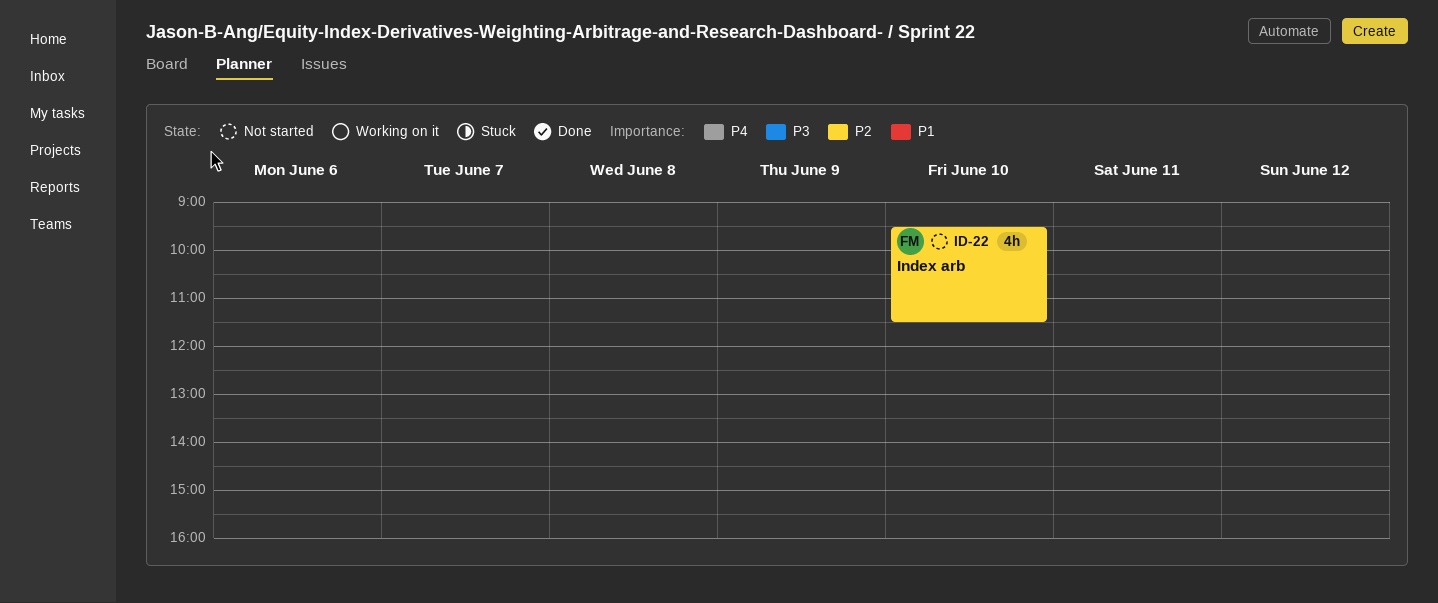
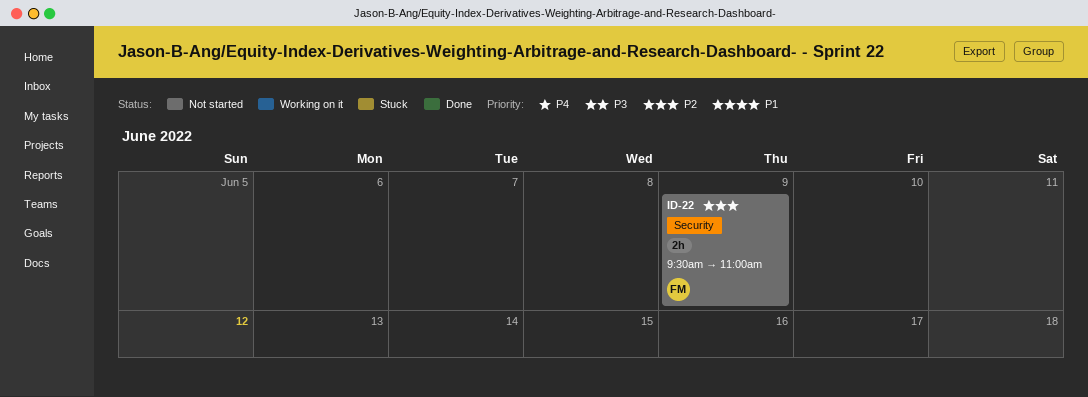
ID-22, estimate: 4h -> 2h
ID-22, day: Jun 10 -> Jun 9
ID-22, ends: 11:30 -> 11:00

